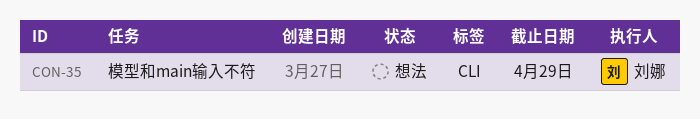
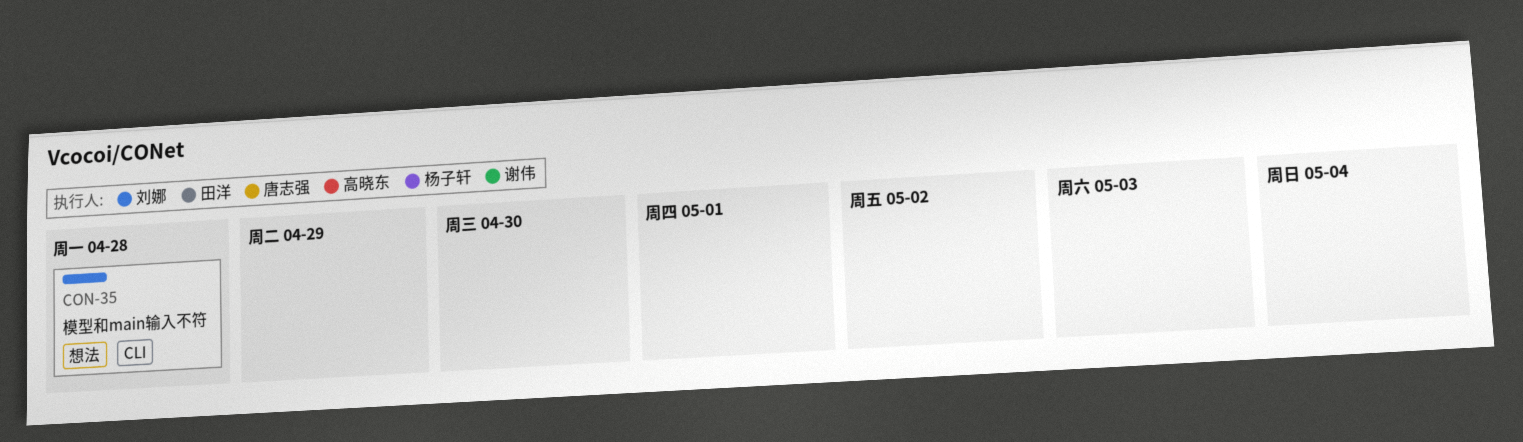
CON-35, due: Apr 29 -> Apr 28

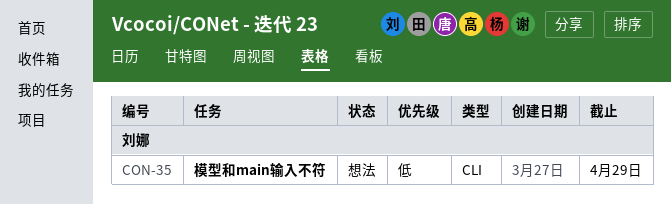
CON-35, due: Apr 28 -> Apr 29

